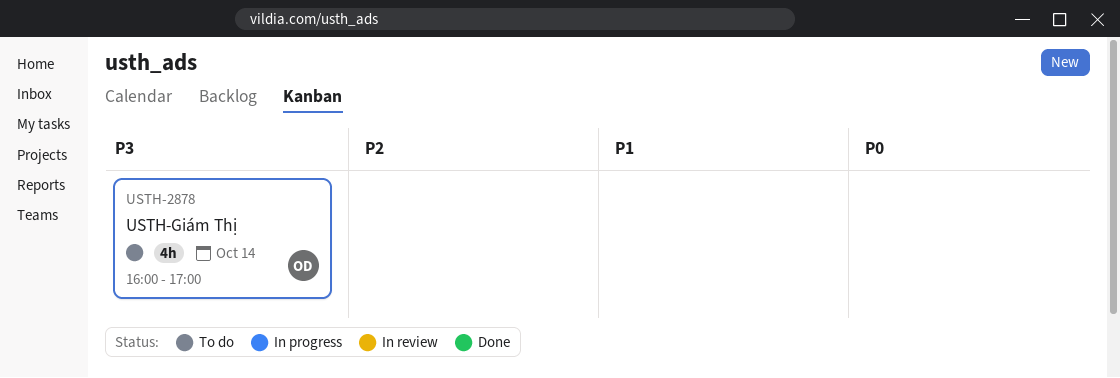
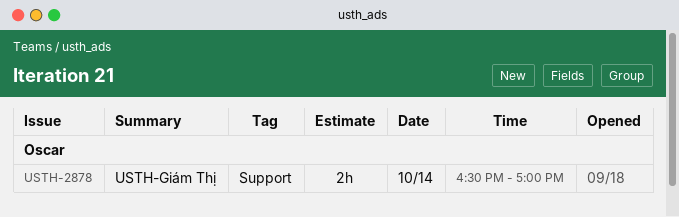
USTH-2878, estimate: 4h -> 2h
USTH-2878, begins: 16:00 -> 16:30

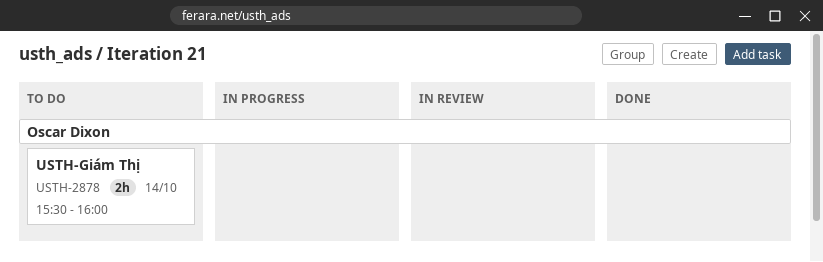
USTH-2878, begins: 16:30 -> 15:30
USTH-2878, ends: 17:00 -> 16:00

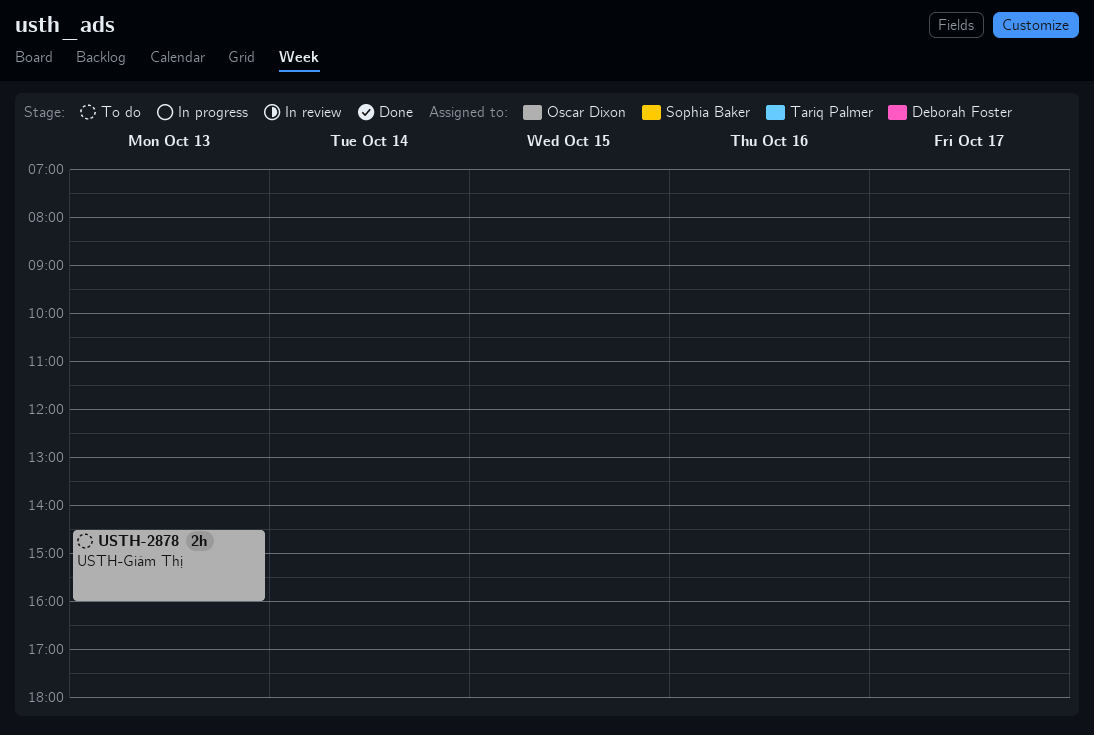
USTH-2878, day: Oct 14 -> Oct 13
USTH-2878, begins: 15:30 -> 14:30

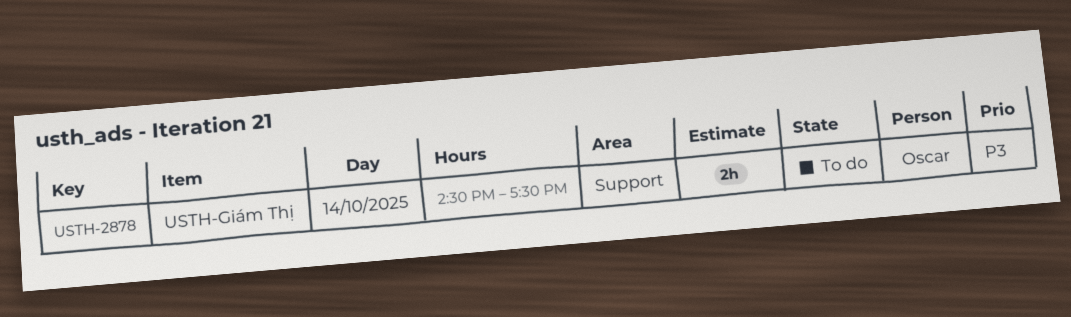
USTH-2878, day: Oct 13 -> Oct 14
USTH-2878, ends: 16:00 -> 17:30

